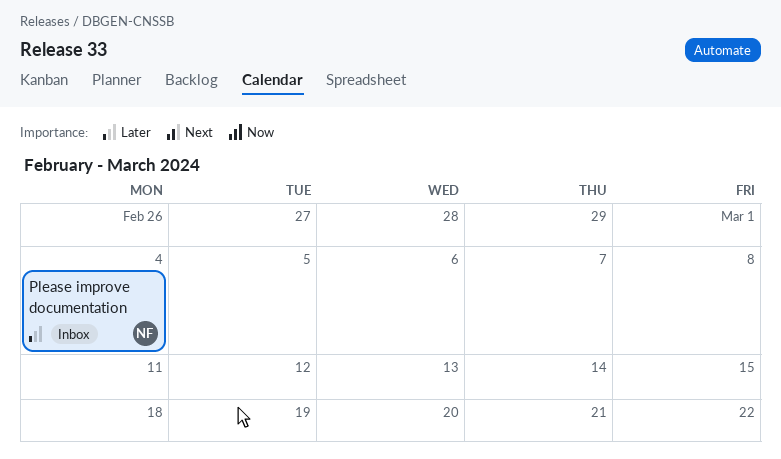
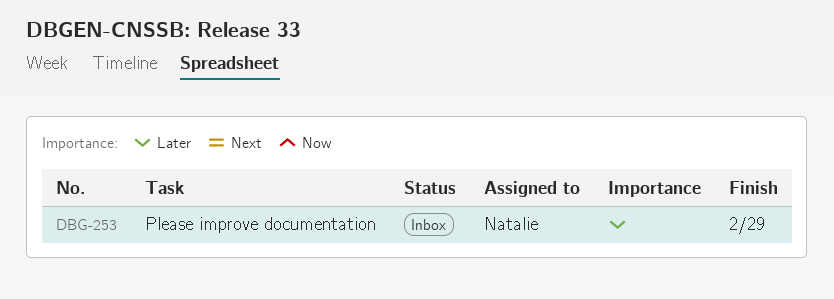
Please improve documentation, due: Mar 4 -> Feb 29

